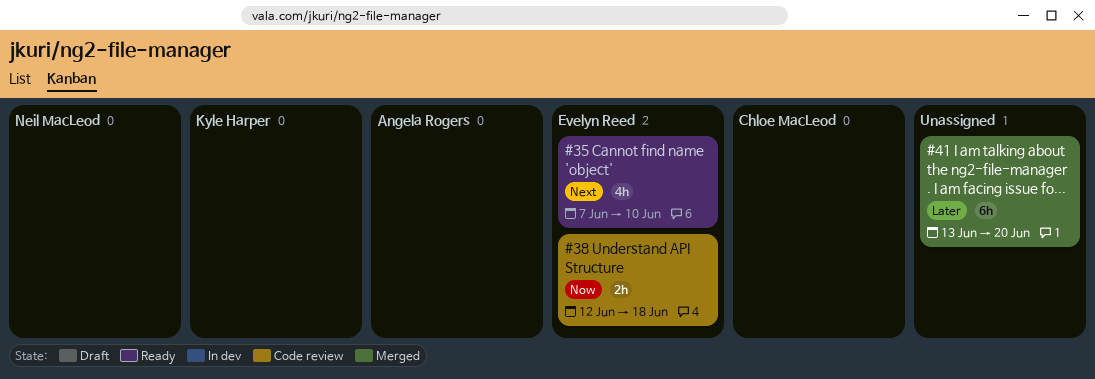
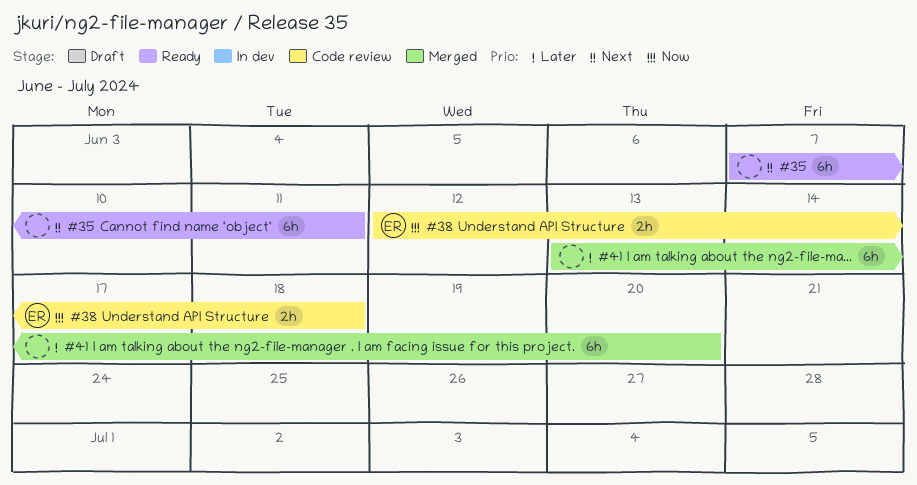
#35, owner: Evelyn Reed -> none
#35, estimate: 4h -> 6h
#35, due: Jun 10 -> Jun 11

